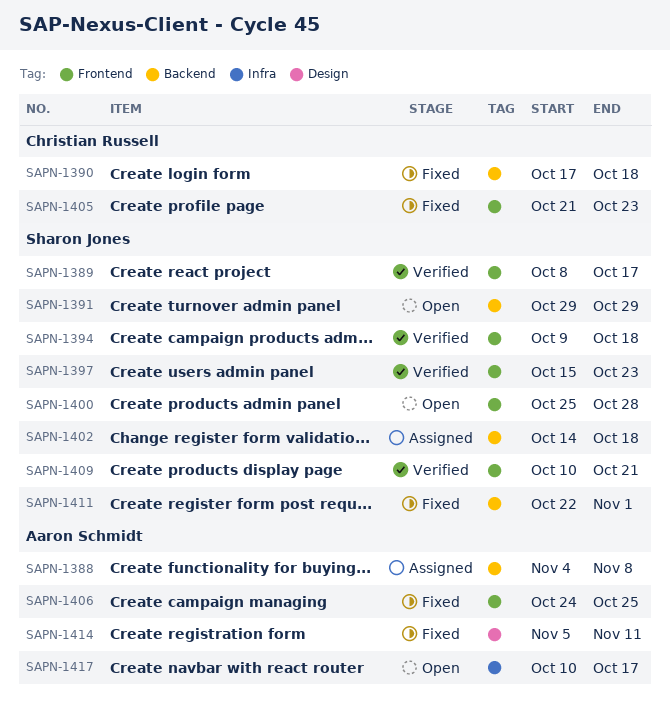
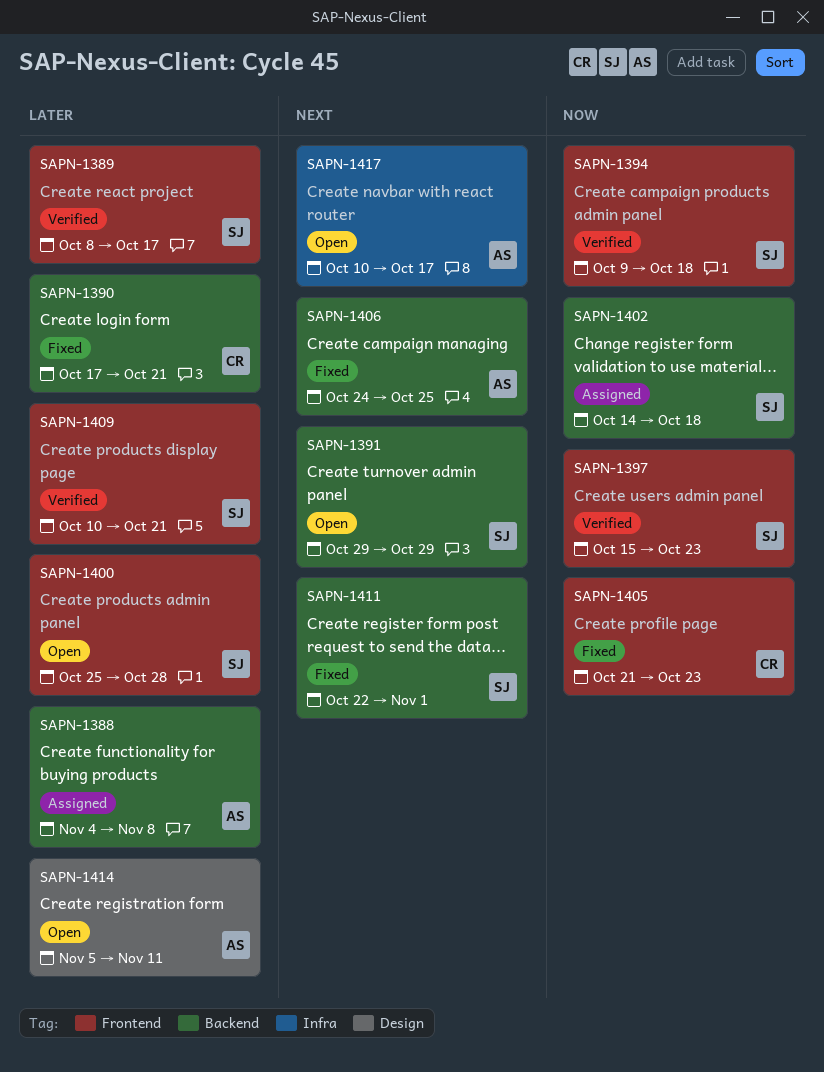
SAPN-1390, due: Oct 18 -> Oct 21
SAPN-1406, label: Frontend -> Backend
SAPN-1414, status: Fixed -> Open

